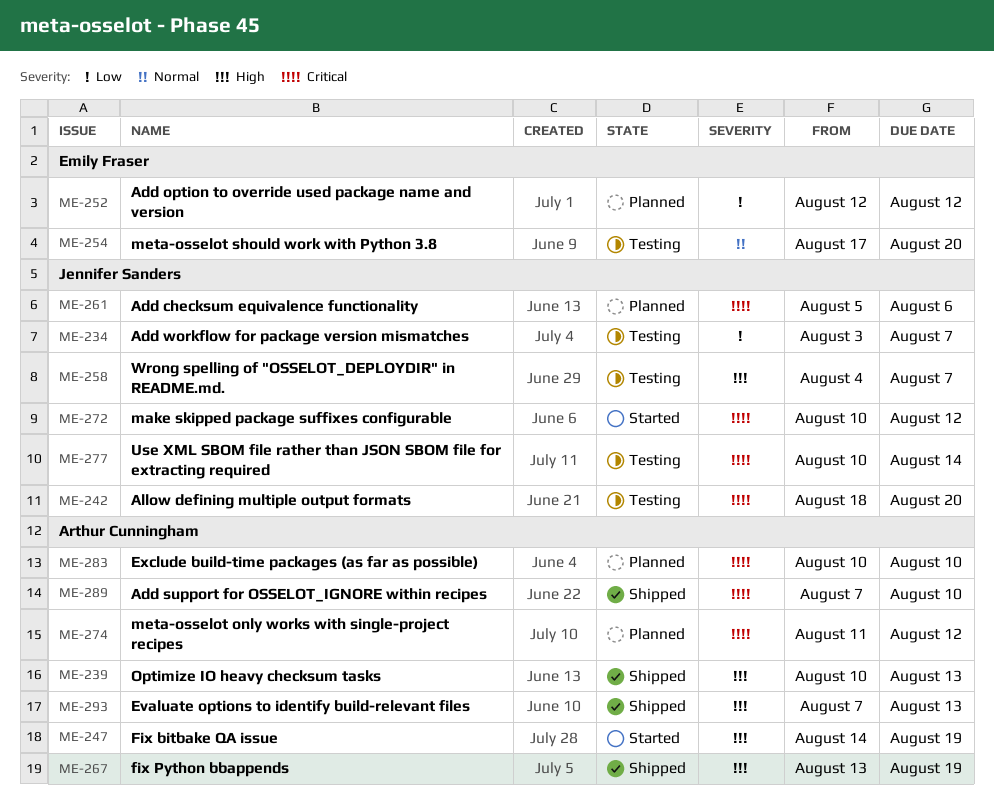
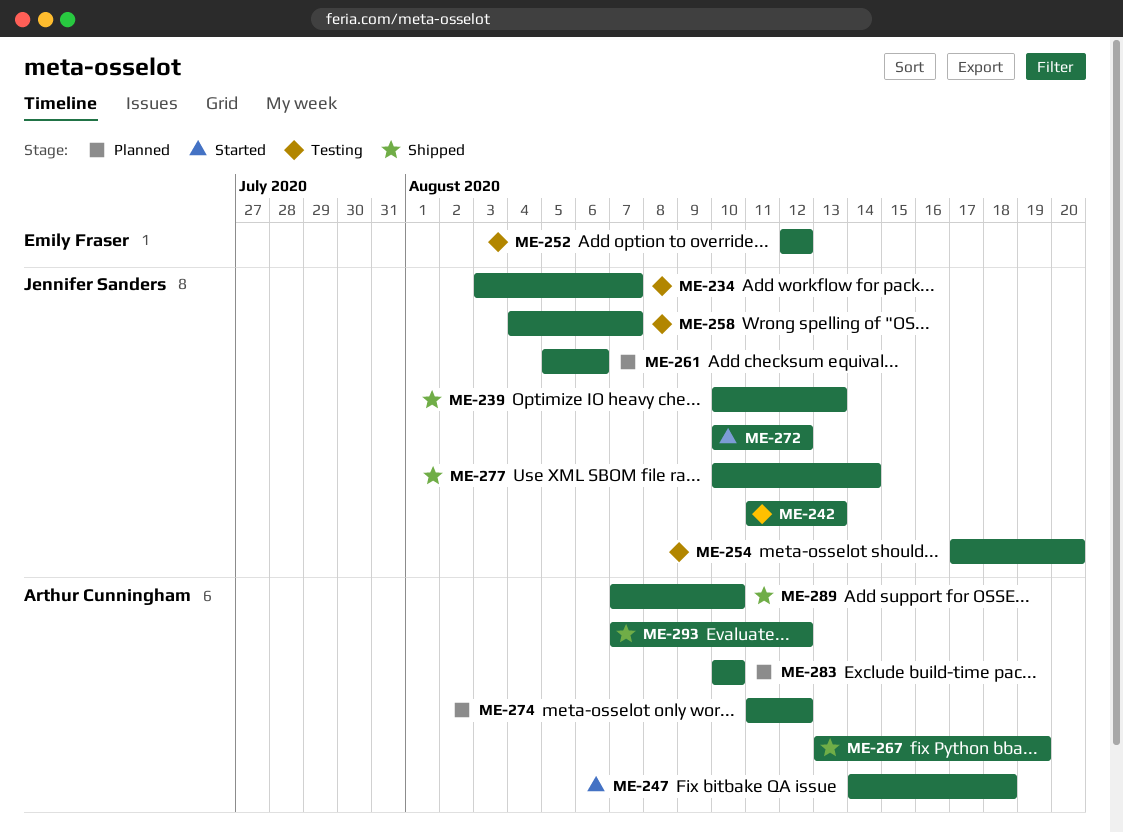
ME-239, owner: Arthur Cunningham -> Jennifer Sanders
ME-242, start: Aug 18 -> Aug 11
ME-242, due: Aug 20 -> Aug 13
ME-247, due: Aug 19 -> Aug 18
ME-252, status: Planned -> Testing
ME-254, owner: Emily Fraser -> Jennifer Sanders
ME-277, status: Testing -> Shipped
ME-293, due: Aug 13 -> Aug 12

